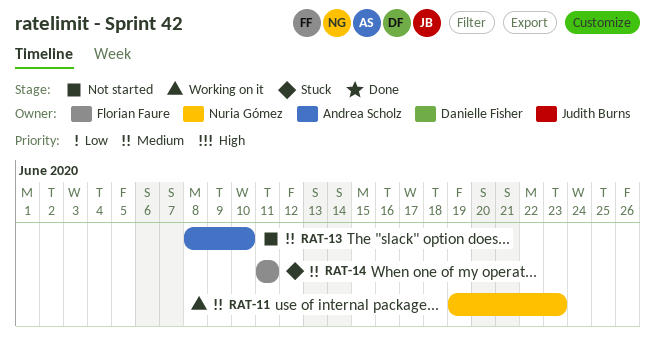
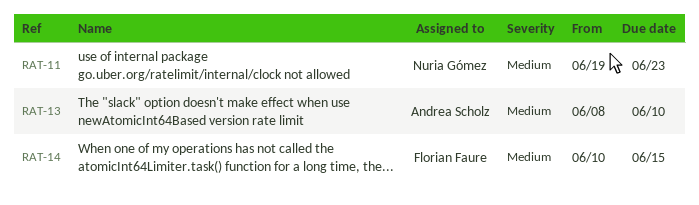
RAT-14, start: Jun 11 -> Jun 10
RAT-14, due: Jun 11 -> Jun 15

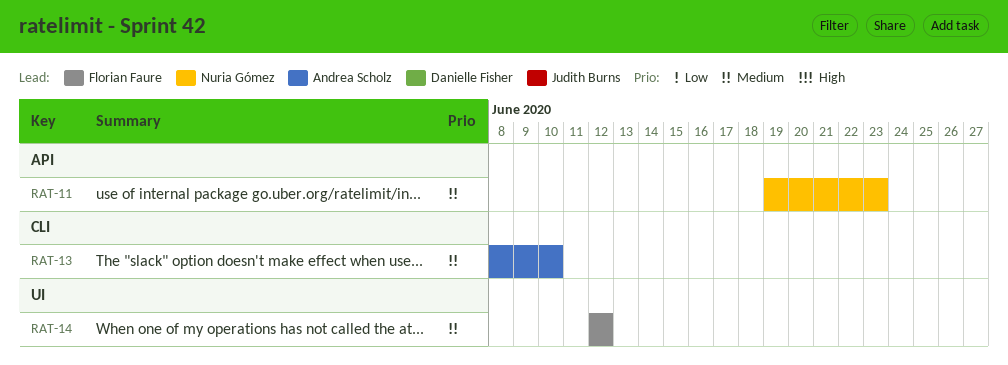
RAT-14, start: Jun 10 -> Jun 12
RAT-14, due: Jun 15 -> Jun 12

